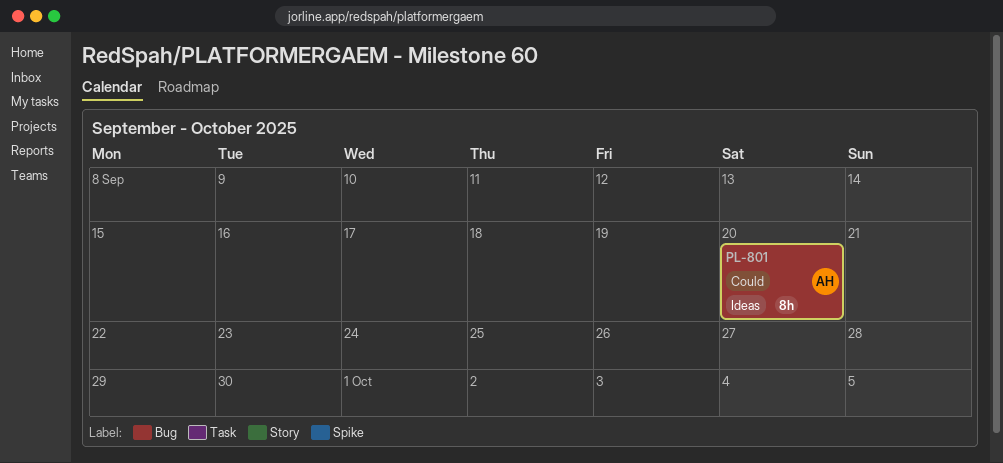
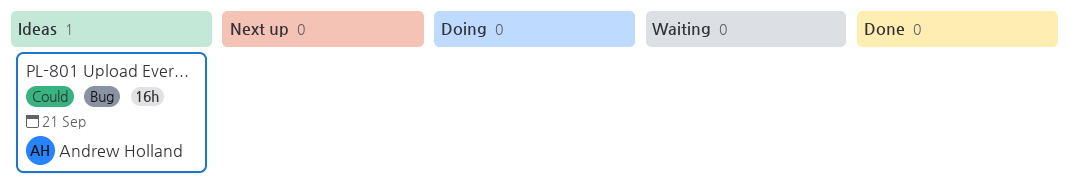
PL-801, estimate: 8h -> 16h
PL-801, due: Sep 20 -> Sep 21

